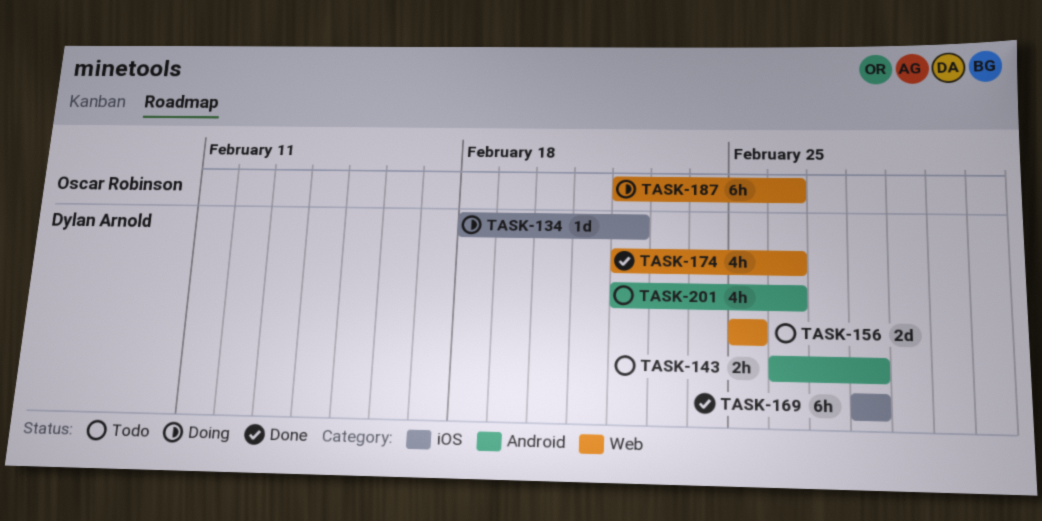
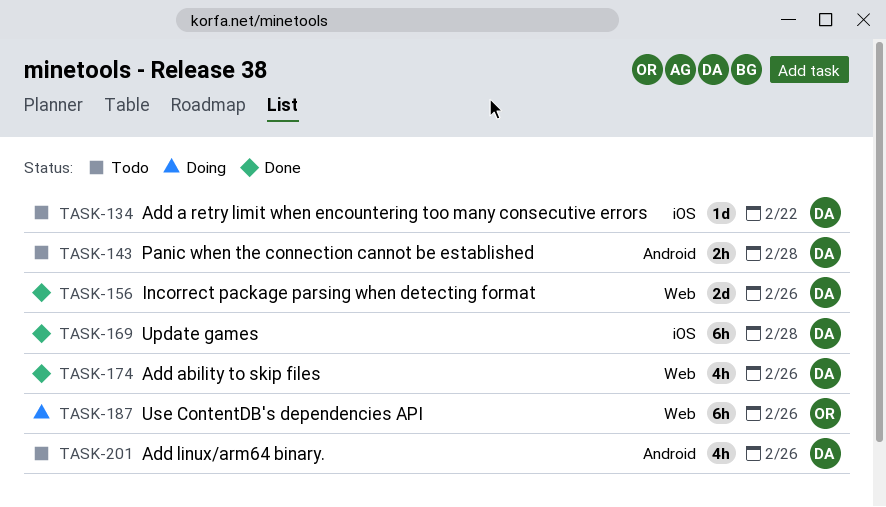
TASK-134, status: Doing -> Todo
TASK-156, status: Todo -> Done
TASK-156, due: Feb 25 -> Feb 26

